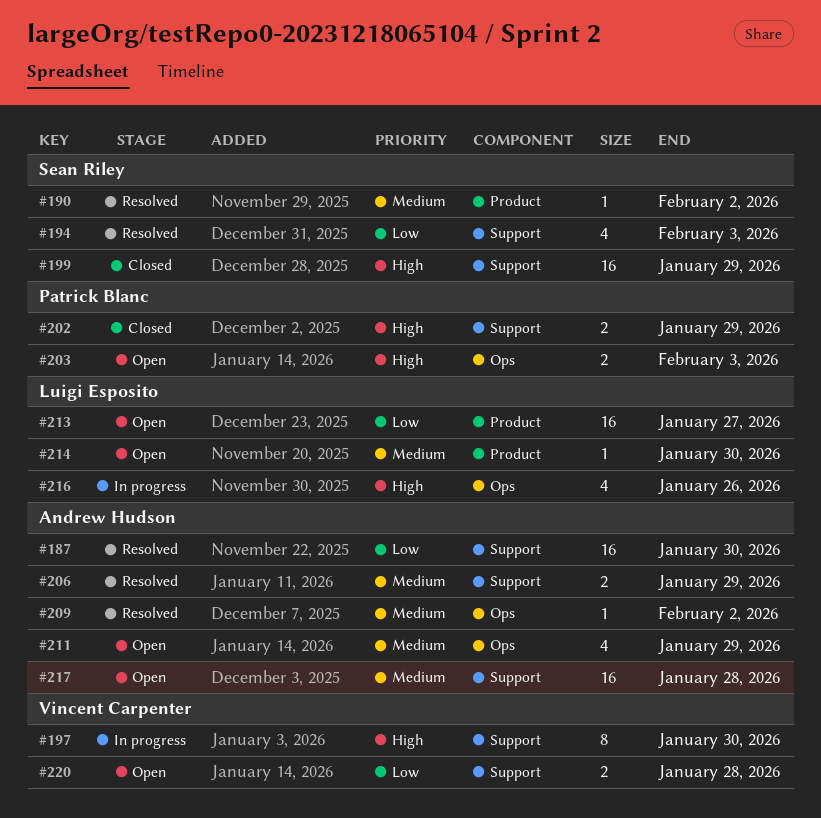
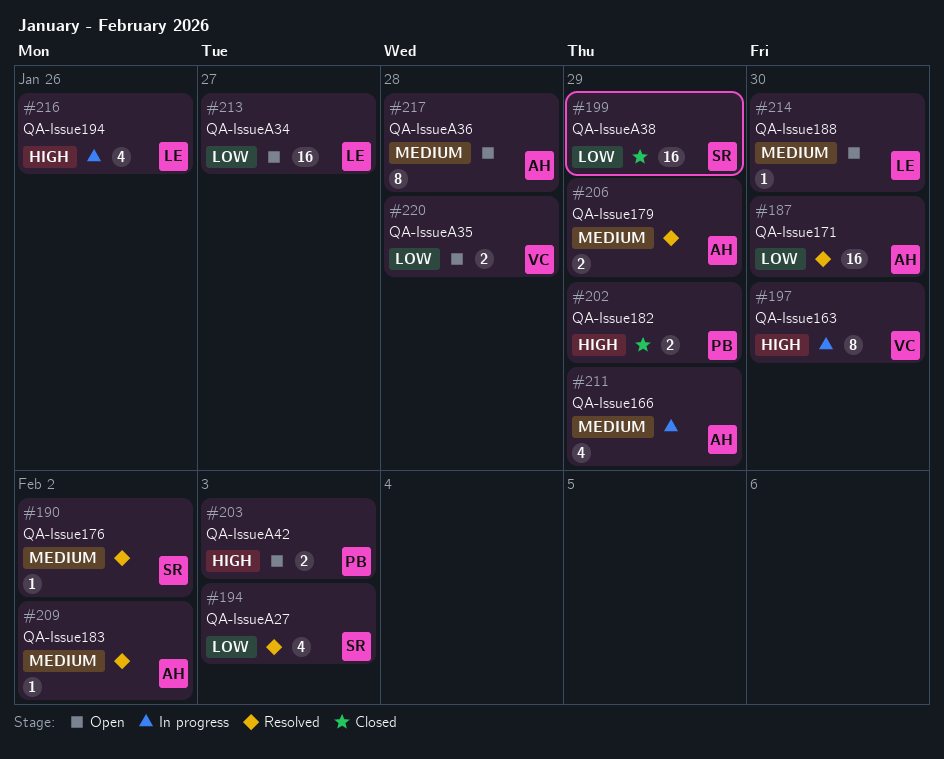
#199, priority: High -> Low
#211, status: Open -> In progress
#217, estimate: 16 -> 8

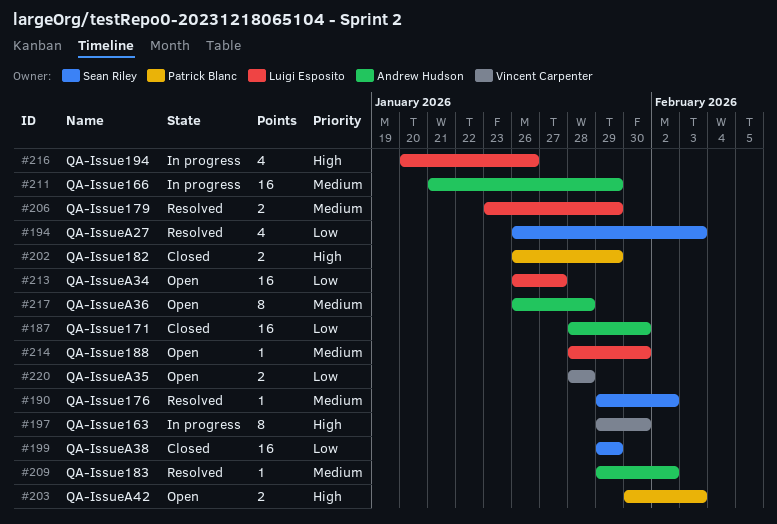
#187, status: Resolved -> Closed
#206, owner: Andrew Hudson -> Luigi Esposito
#211, estimate: 4 -> 16

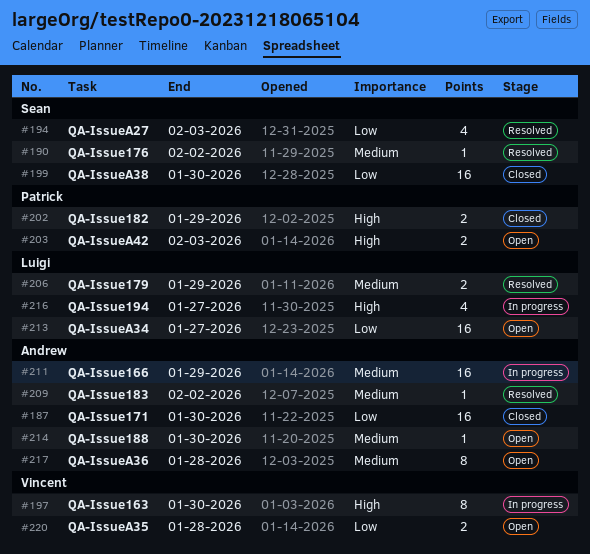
#199, due: Jan 29 -> Jan 30
#214, owner: Luigi Esposito -> Andrew Hudson
#216, due: Jan 26 -> Jan 27

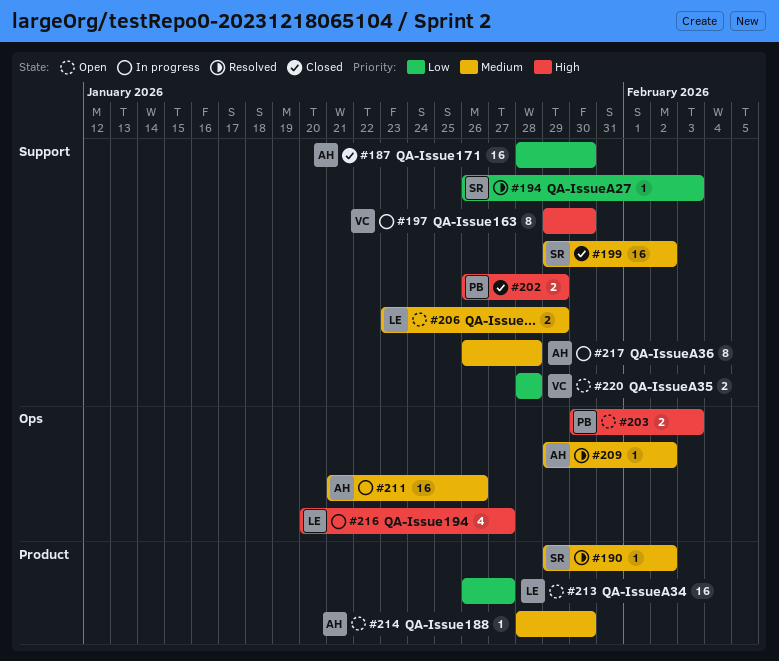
#194, estimate: 4 -> 1
#199, priority: Low -> Medium
#199, due: Jan 30 -> Feb 2
#206, status: Resolved -> Open
#211, due: Jan 29 -> Jan 26
#217, status: Open -> In progress

